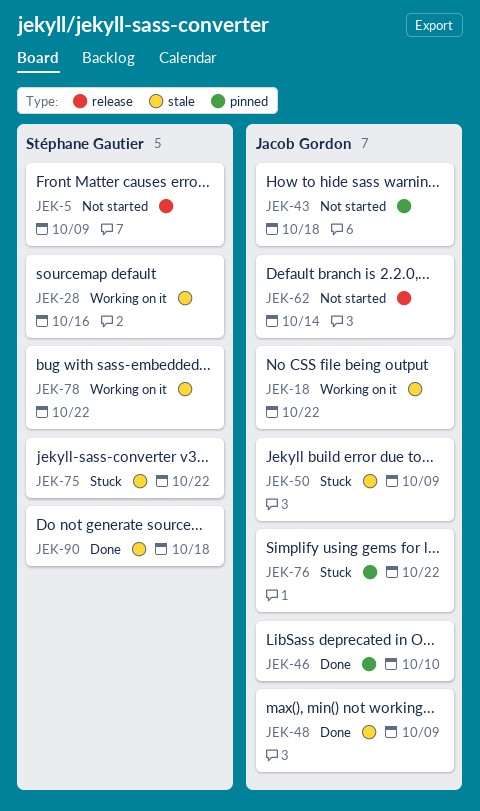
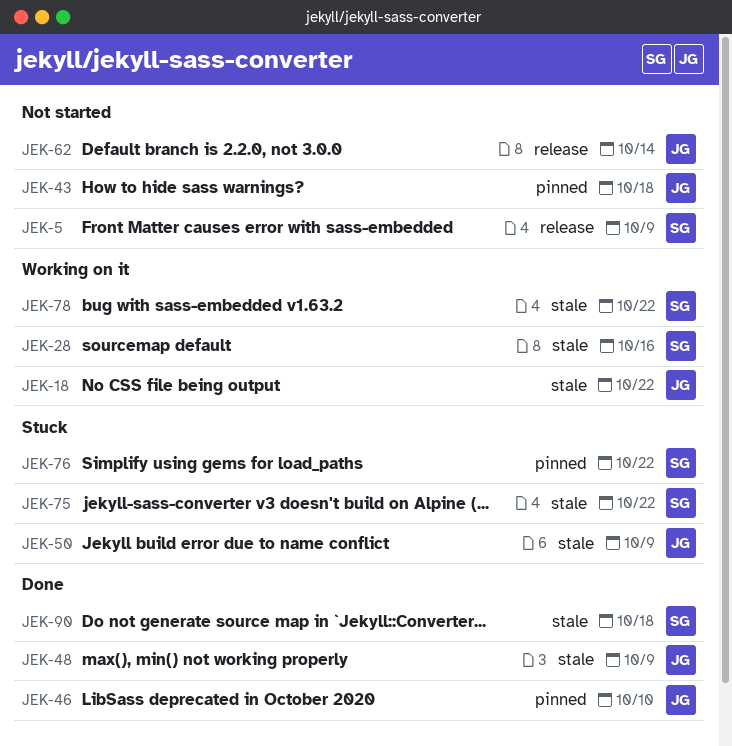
JEK-76, owner: Jacob Gordon -> Stéphane Gautier

